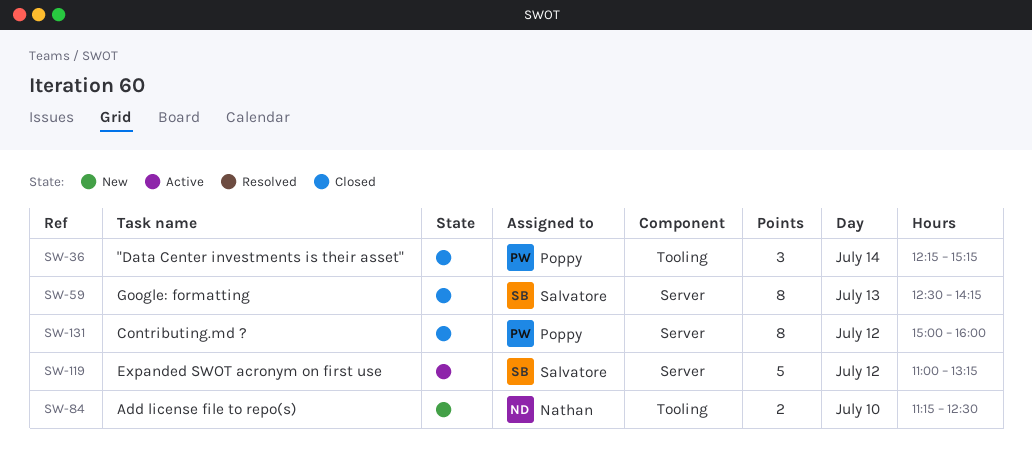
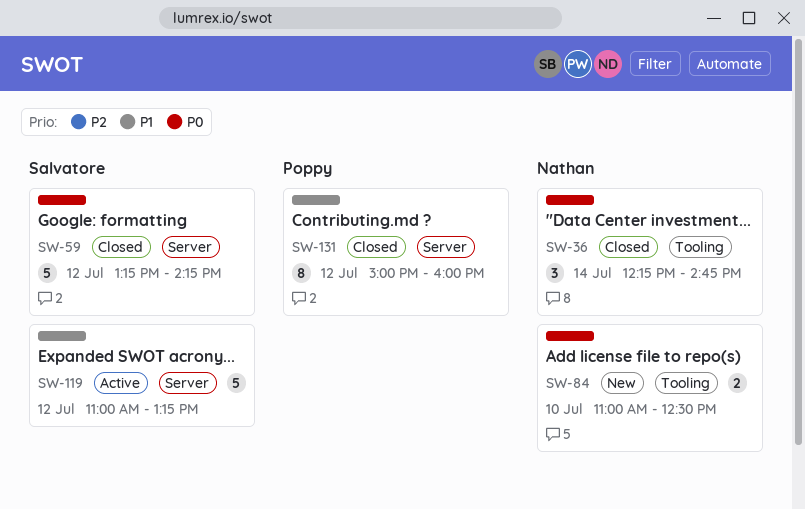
SW-36, owner: Poppy -> Nathan
SW-36, ends: 15:15 -> 14:45
SW-59, estimate: 8 -> 5
SW-59, day: Jul 13 -> Jul 12
SW-59, begins: 12:30 -> 13:15
SW-84, begins: 11:15 -> 11:00

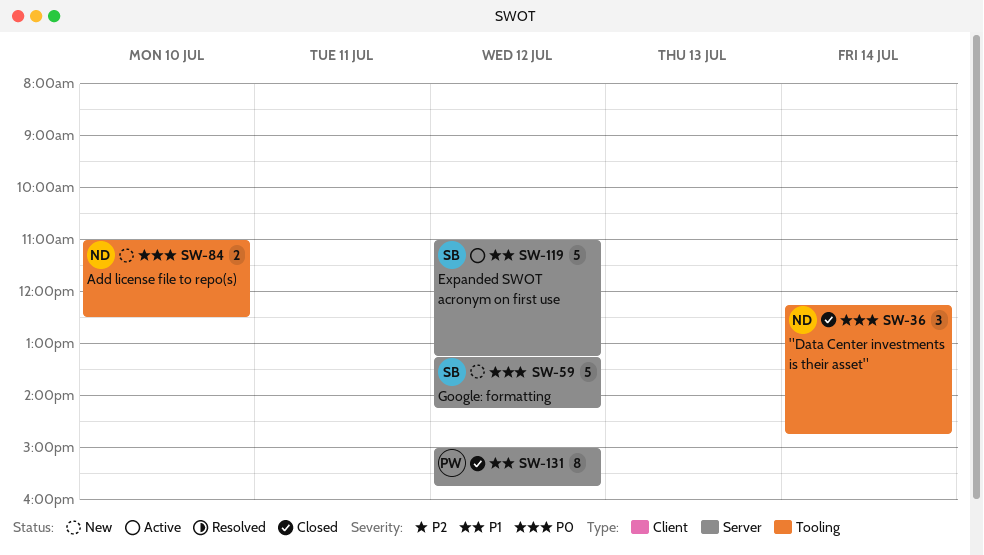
SW-59, status: Closed -> New
SW-131, ends: 16:00 -> 15:45

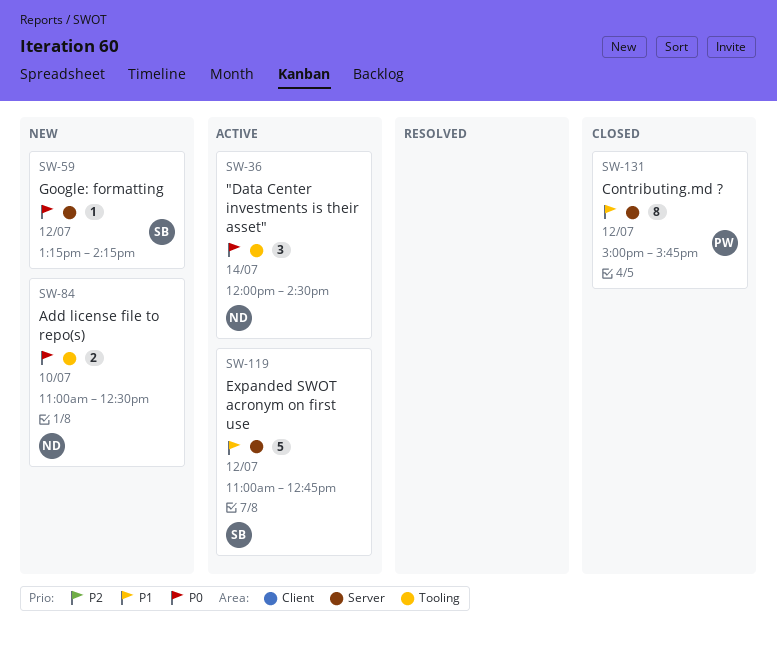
SW-36, status: Closed -> Active
SW-36, begins: 12:15 -> 12:00
SW-36, ends: 14:45 -> 14:30
SW-59, estimate: 5 -> 1
SW-119, ends: 13:15 -> 12:45

